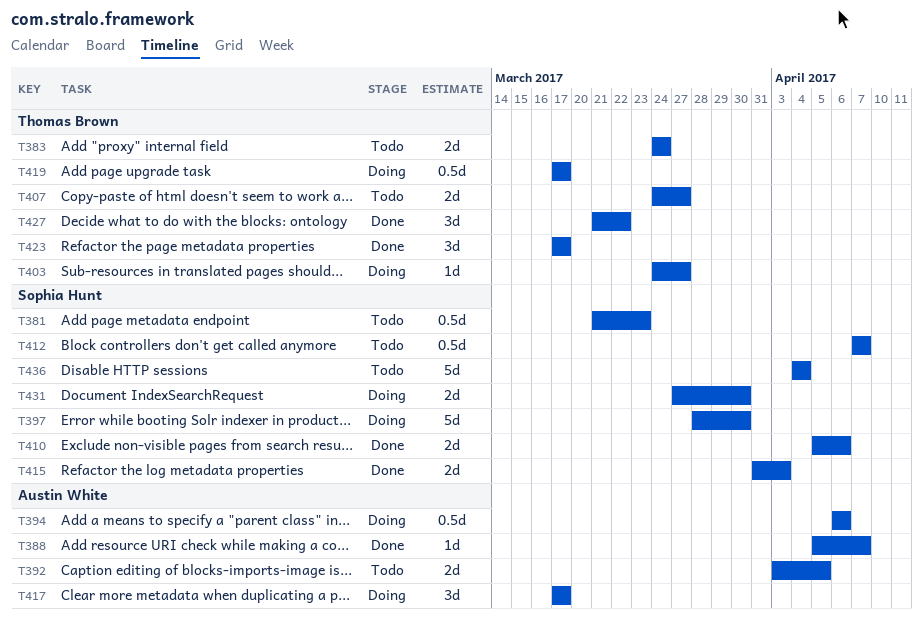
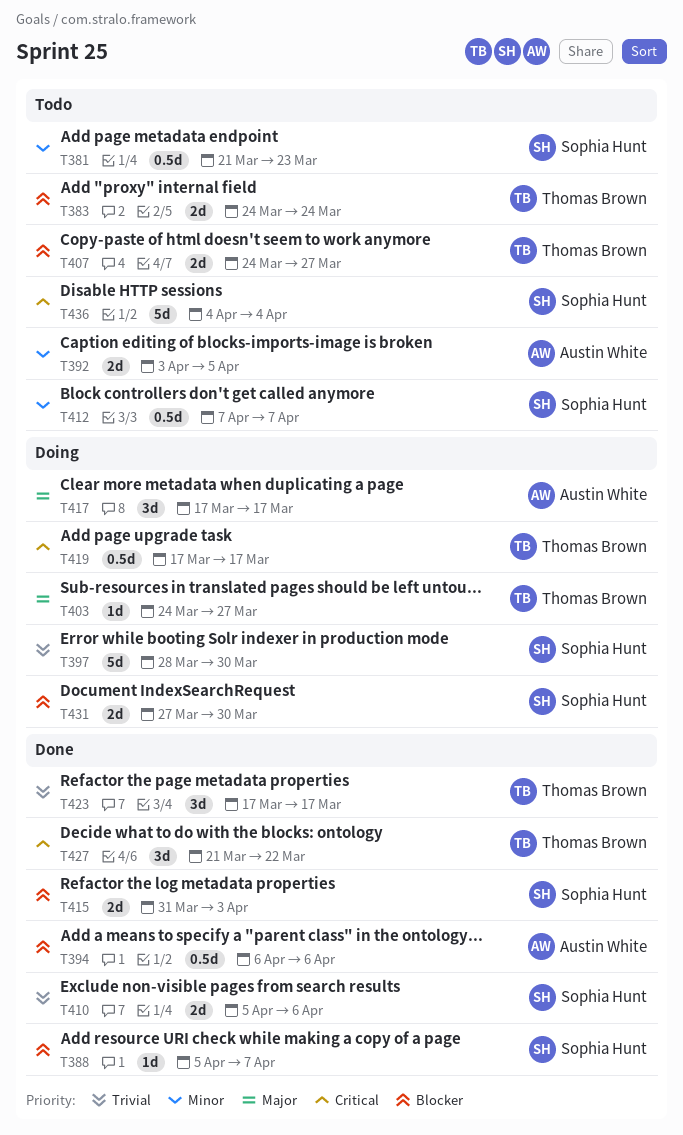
T388, owner: Austin White -> Sophia Hunt
T394, status: Doing -> Done

